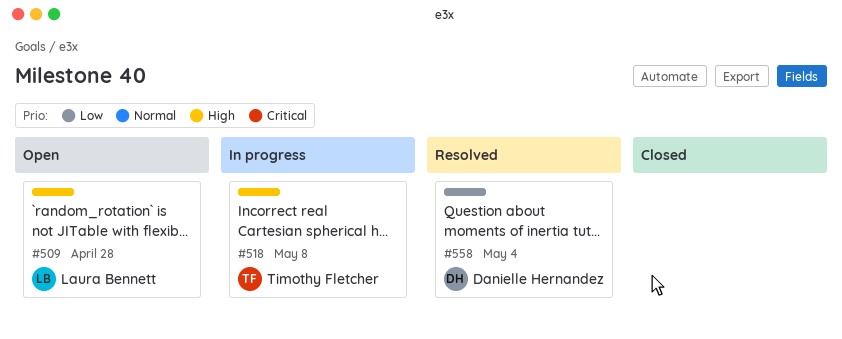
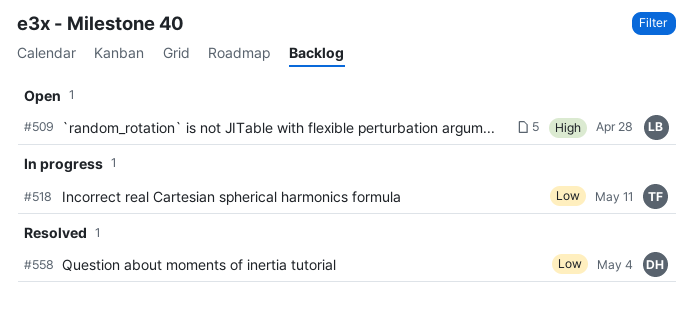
#518, priority: High -> Low
#518, due: May 8 -> May 11

